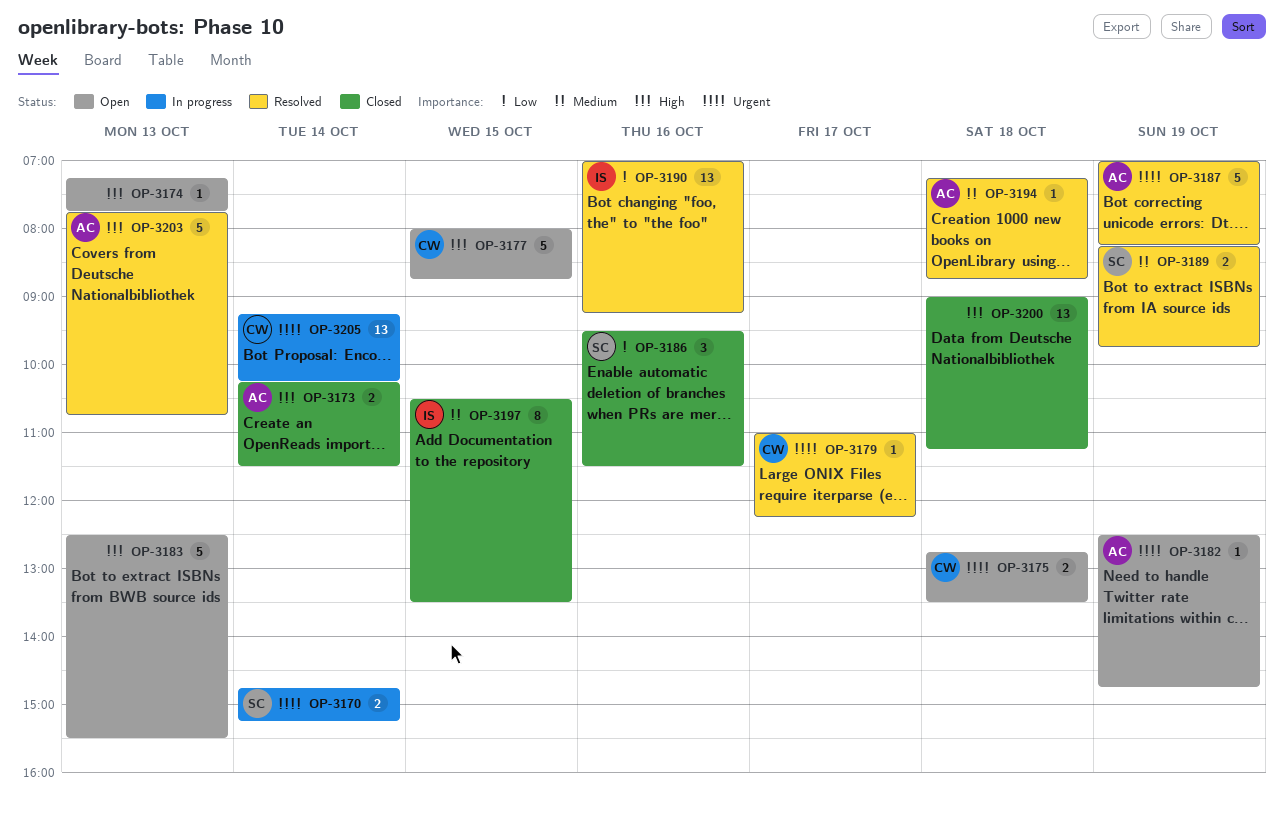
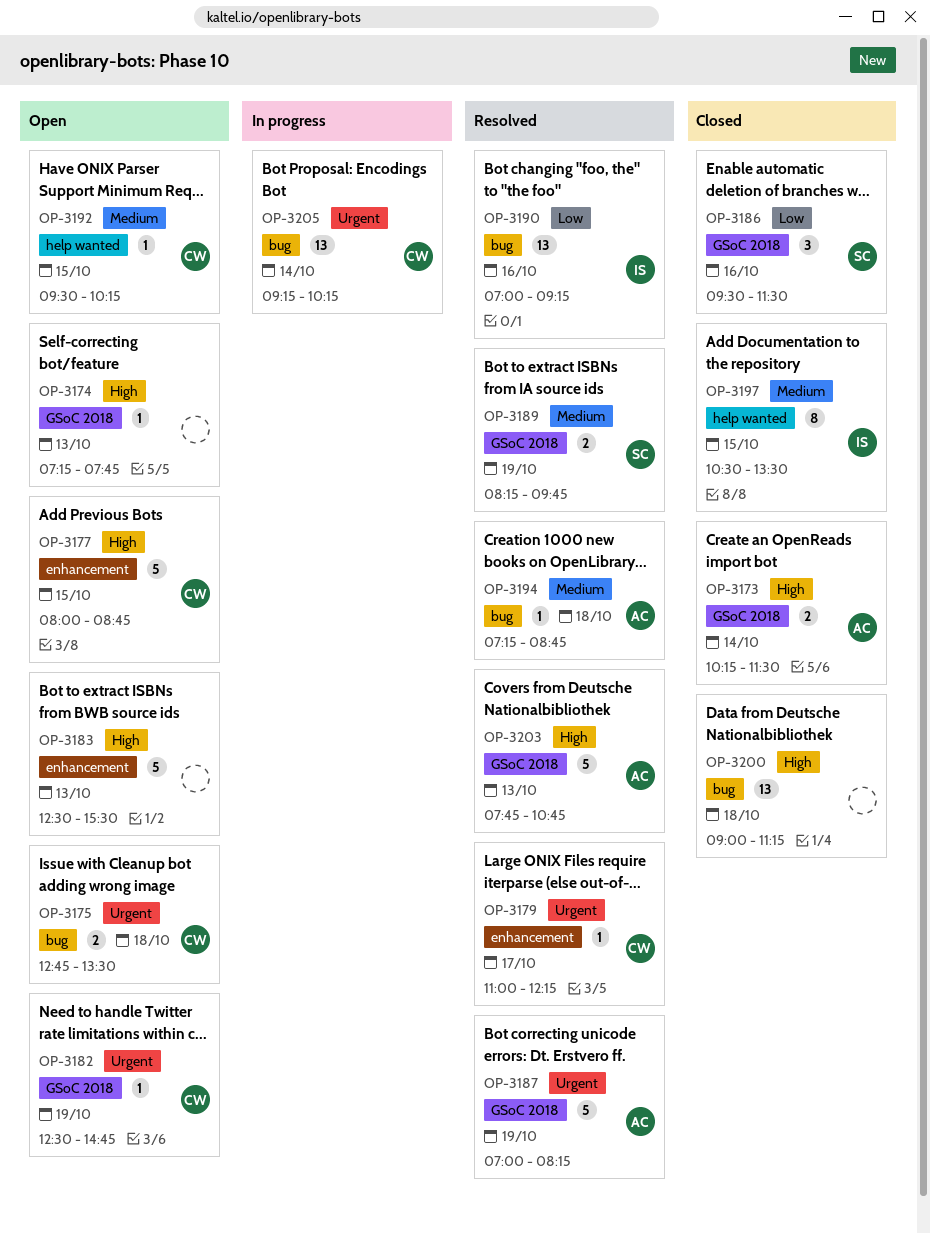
OP-3170: present -> none
OP-3182, owner: AC -> CW
OP-3192: none -> present

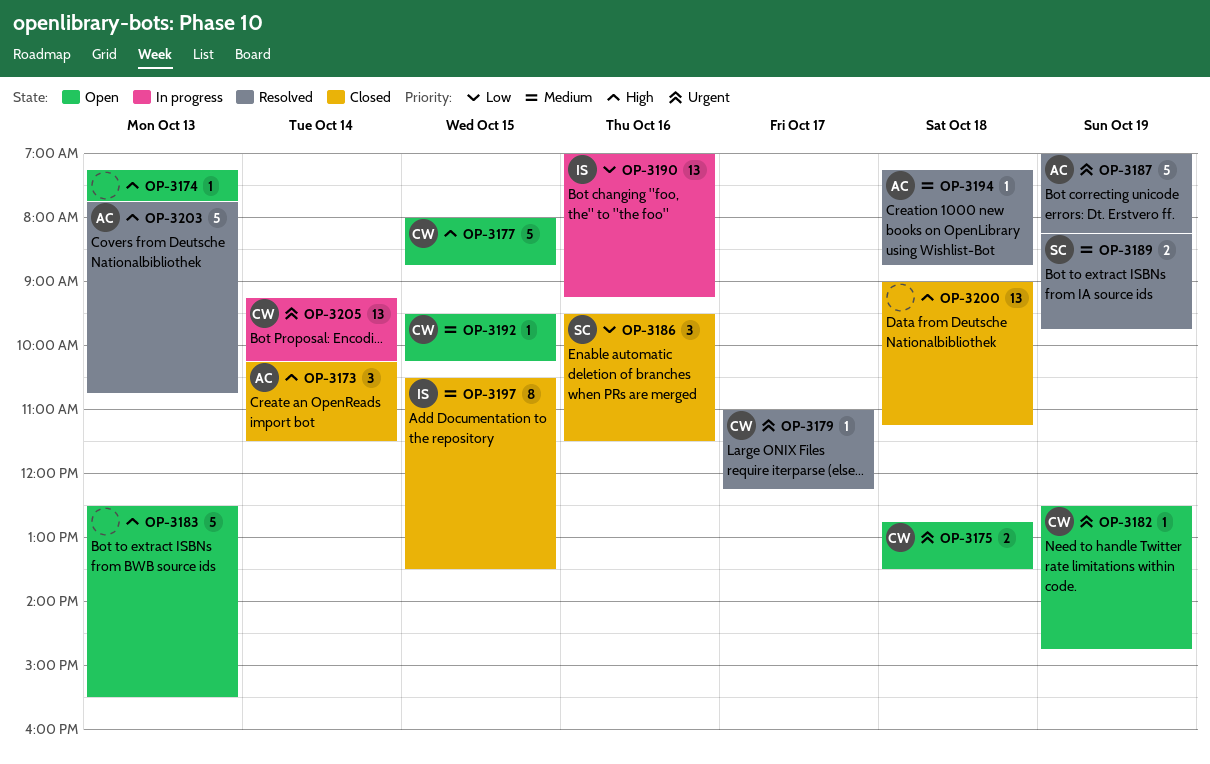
OP-3173, estimate: 2 -> 3
OP-3190, status: Resolved -> In progress

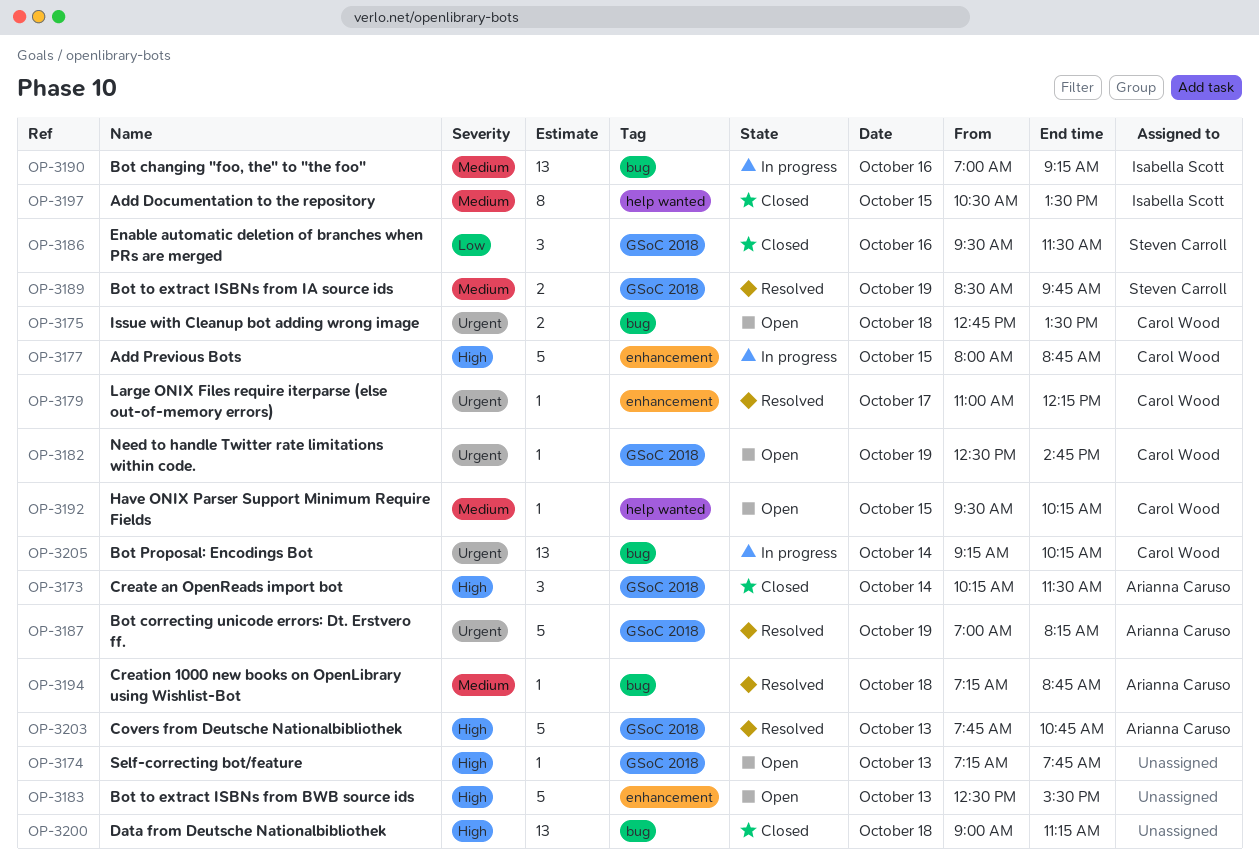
OP-3177, status: Open -> In progress
OP-3189, begins: 08:15 -> 08:30
OP-3190, priority: Low -> Medium

